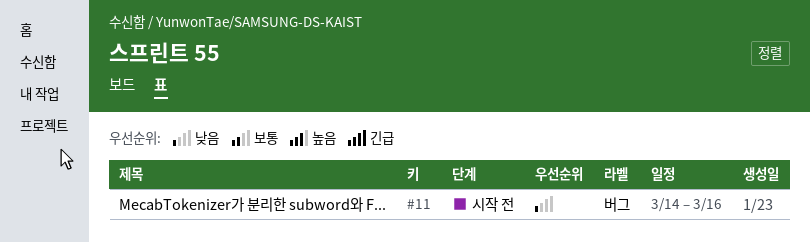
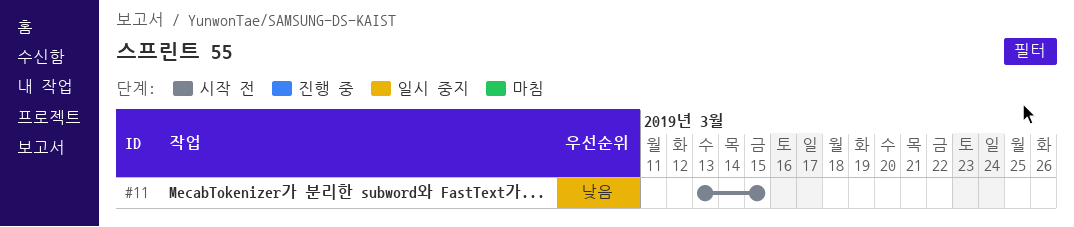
#11, start: Mar 14 -> Mar 13
#11, due: Mar 16 -> Mar 15

